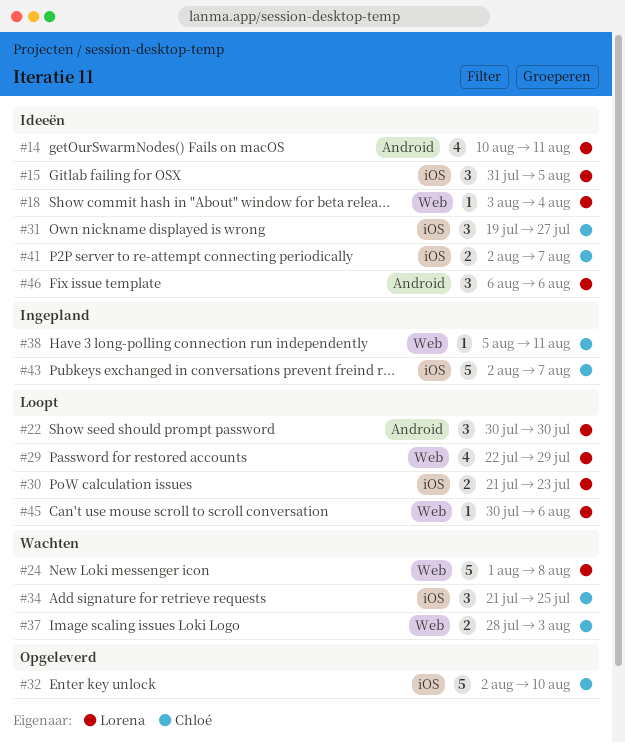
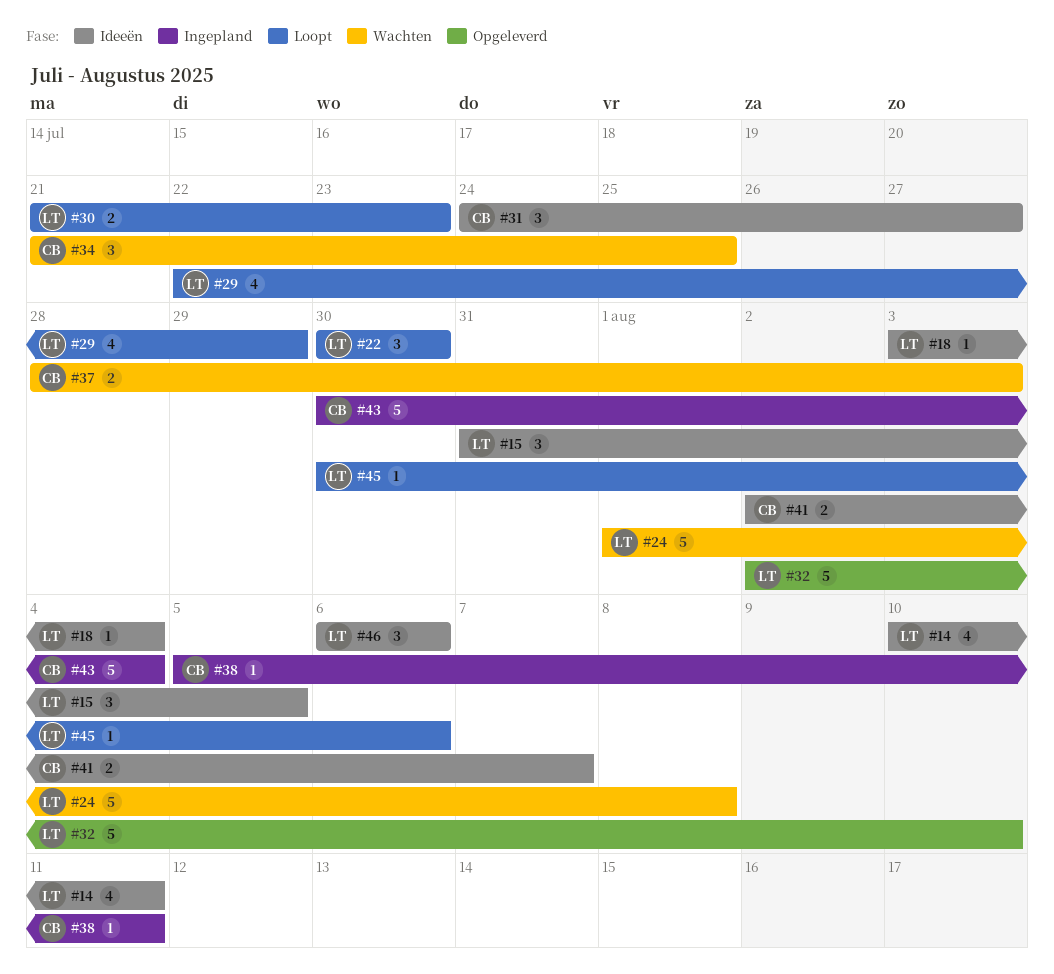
#31, start: Jul 19 -> Jul 24
#32, owner: Chloé -> Lorena
#43, start: Aug 2 -> Jul 30
#43, due: Aug 7 -> Aug 4

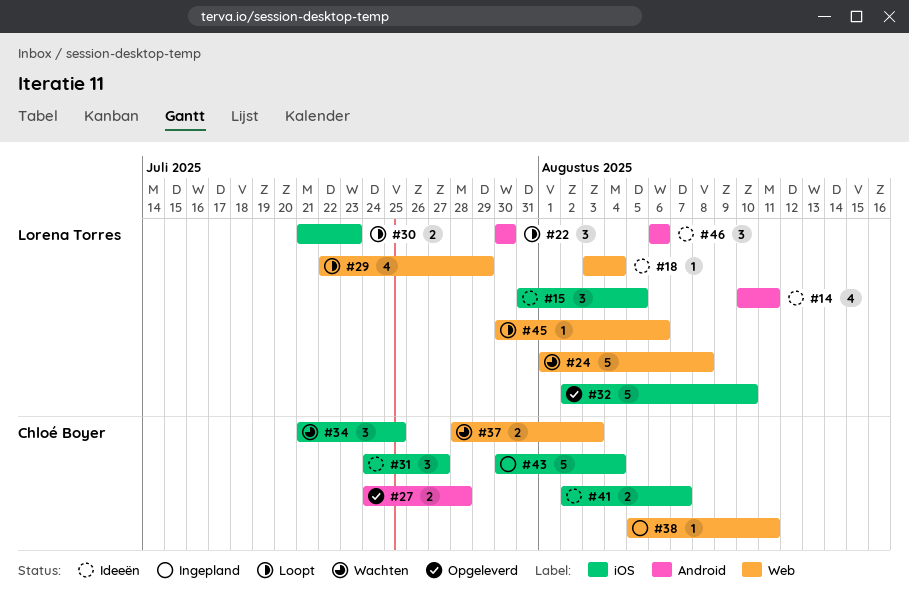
#27: none -> present

